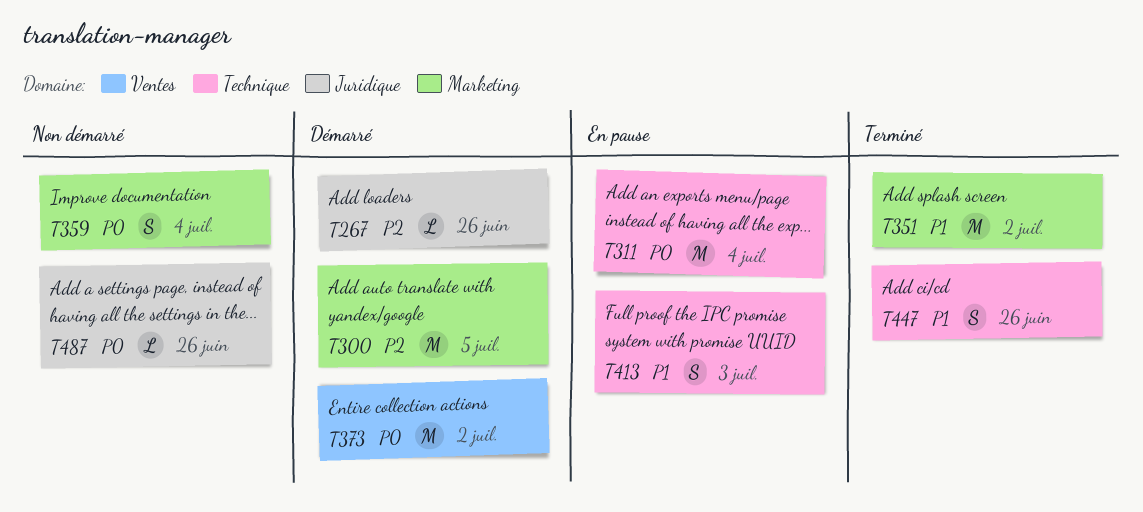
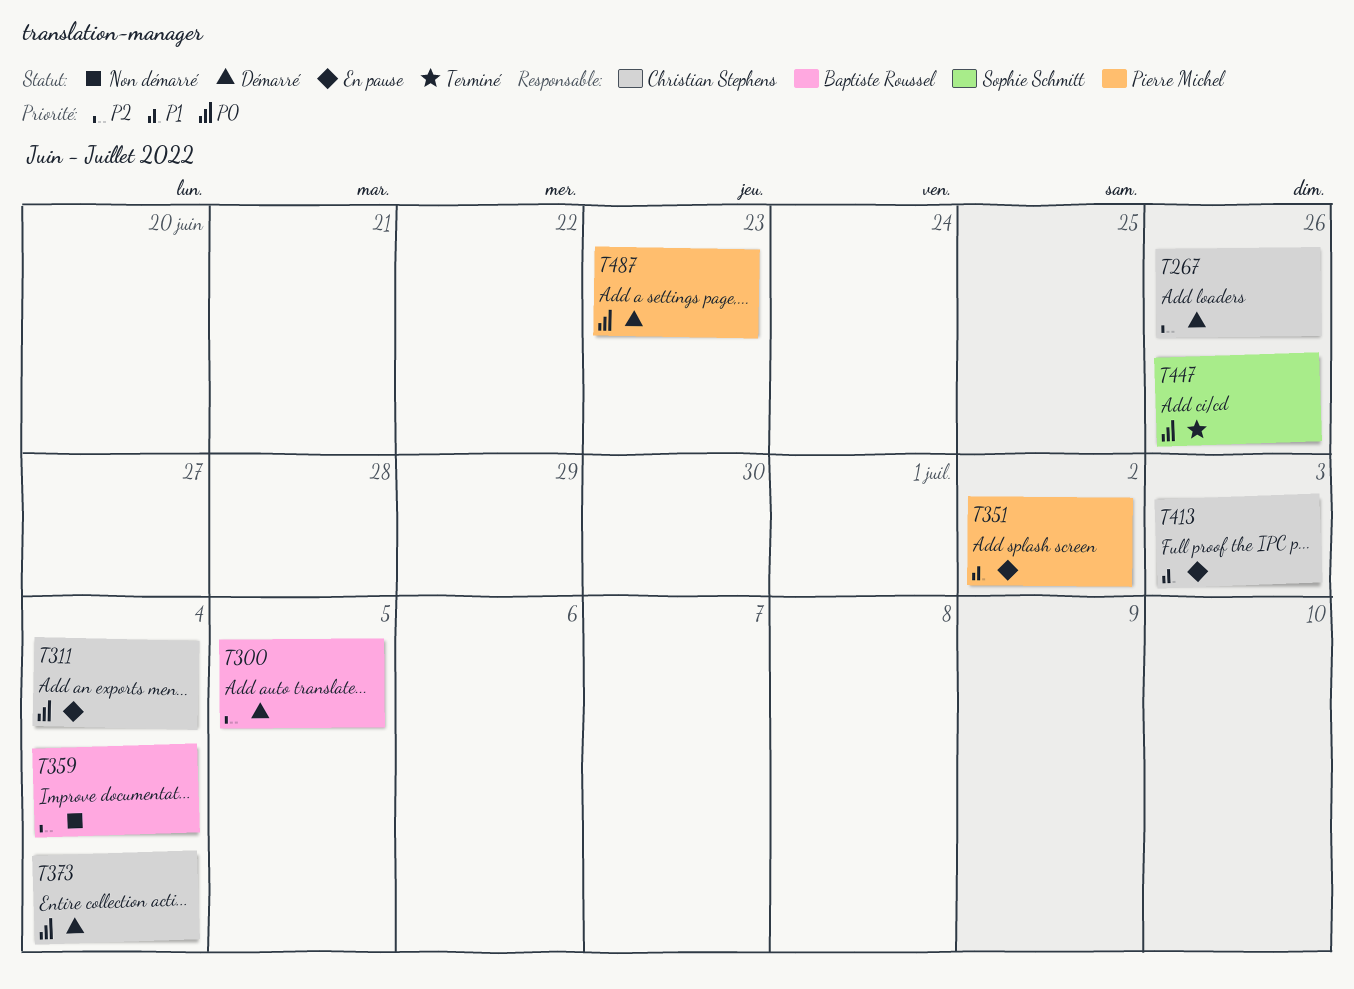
T351, status: Terminé -> En pause
T359, priority: P0 -> P2
T373, due: Jul 2 -> Jul 4
T447, priority: P1 -> P0
T487, status: Non démarré -> Démarré
T487, due: Jun 26 -> Jun 23

